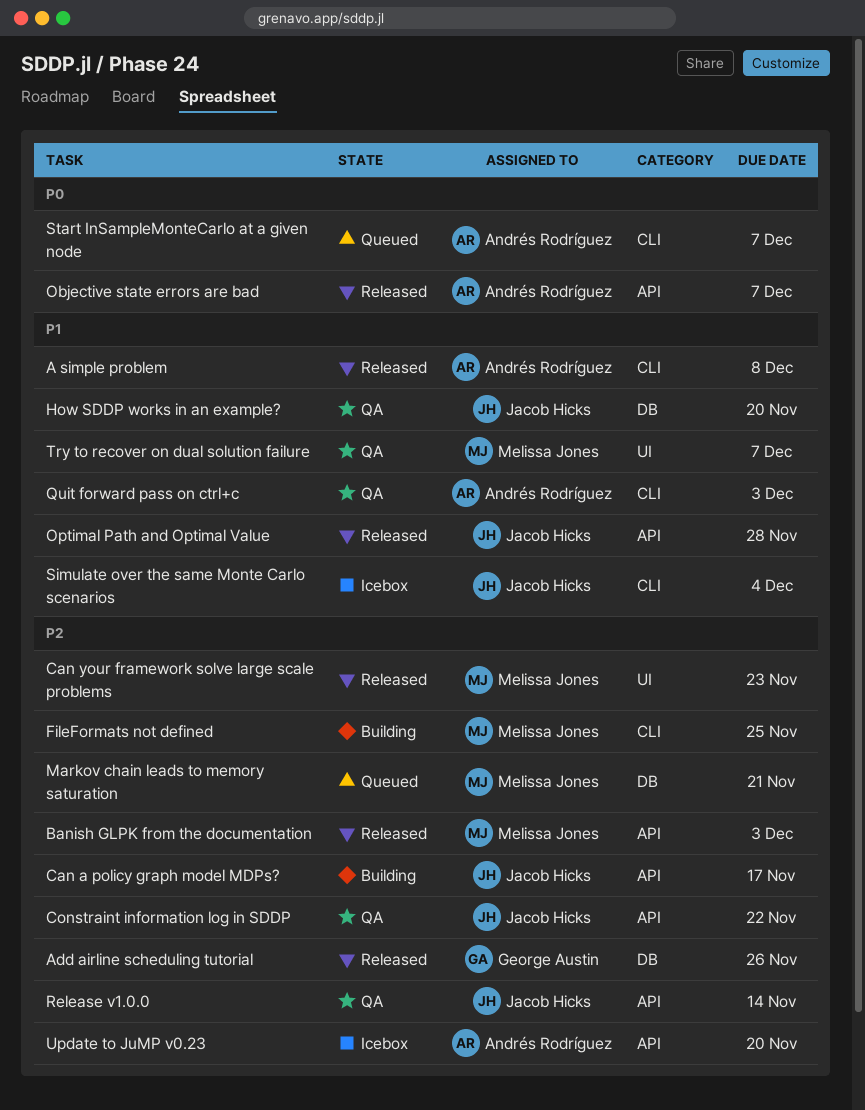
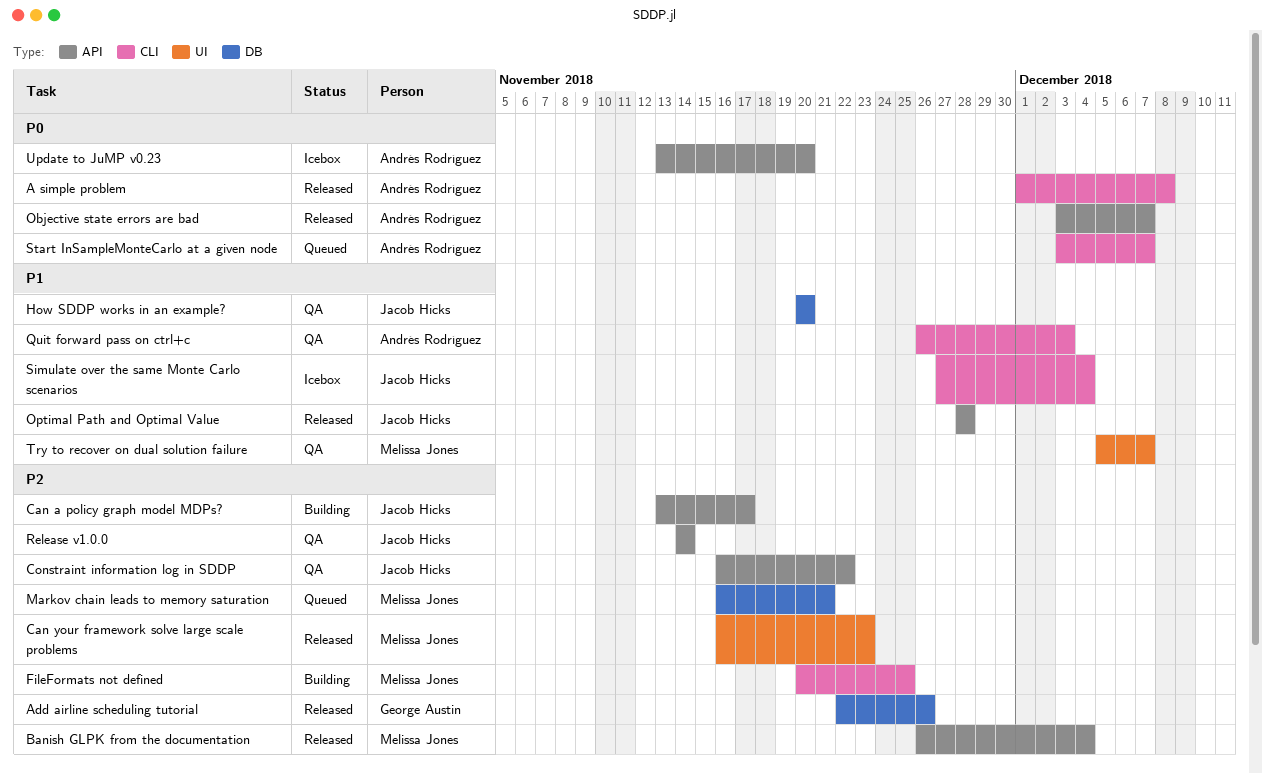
A simple problem, priority: P1 -> P0
Banish GLPK from the documentation, due: Dec 3 -> Dec 4
Update to JuMP v0.23, priority: P2 -> P0

